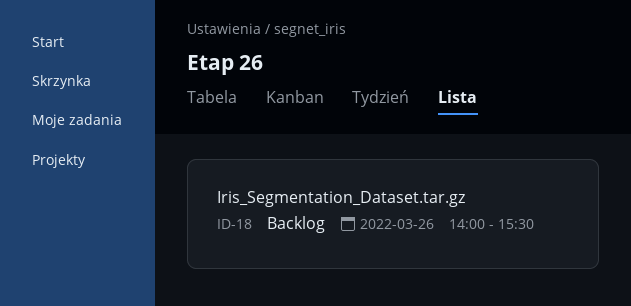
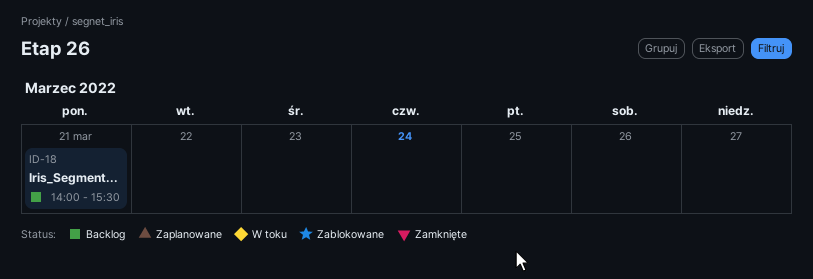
ID-18, day: Mar 26 -> Mar 21

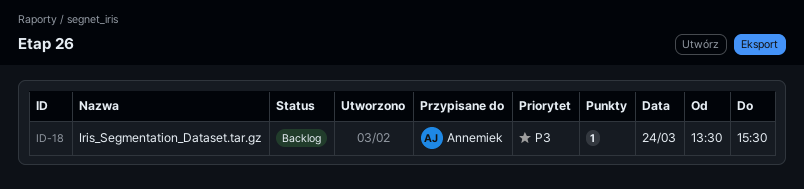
ID-18, day: Mar 21 -> Mar 24
ID-18, begins: 14:00 -> 13:30

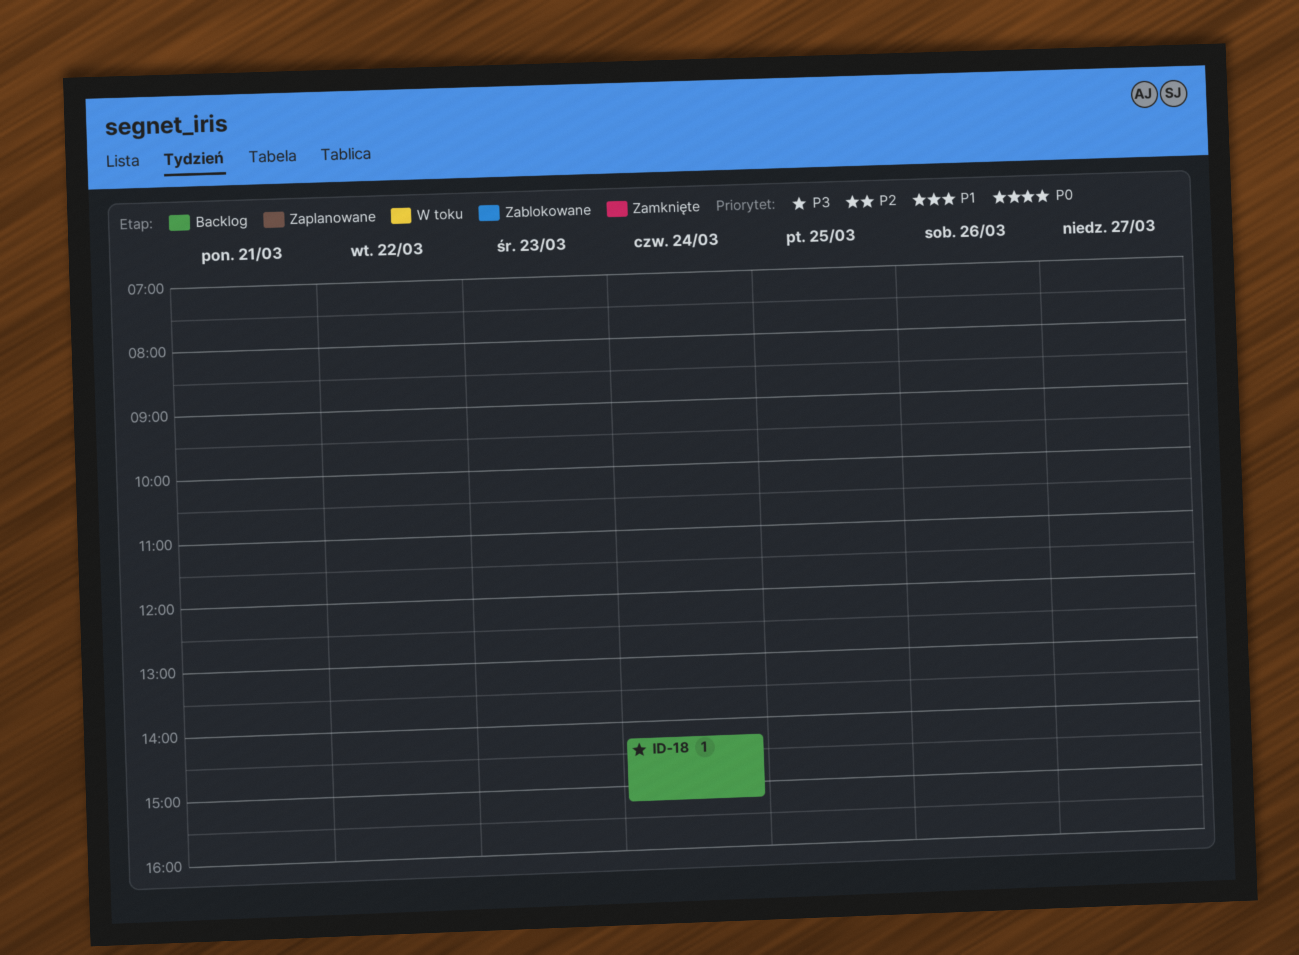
ID-18, begins: 13:30 -> 14:15
ID-18, ends: 15:30 -> 15:15

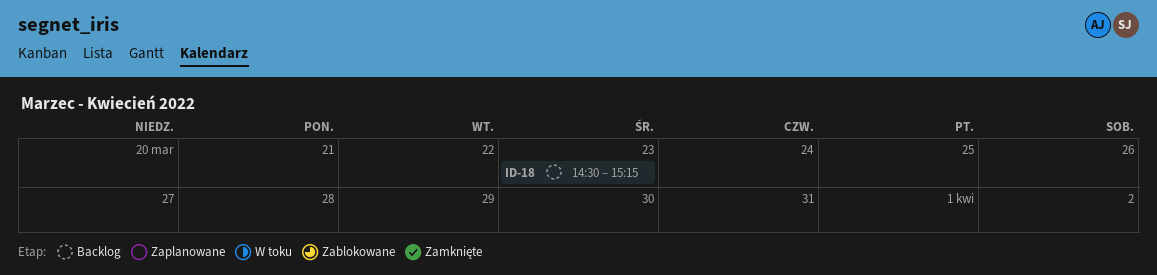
ID-18, day: Mar 24 -> Mar 23
ID-18, begins: 14:15 -> 14:30

